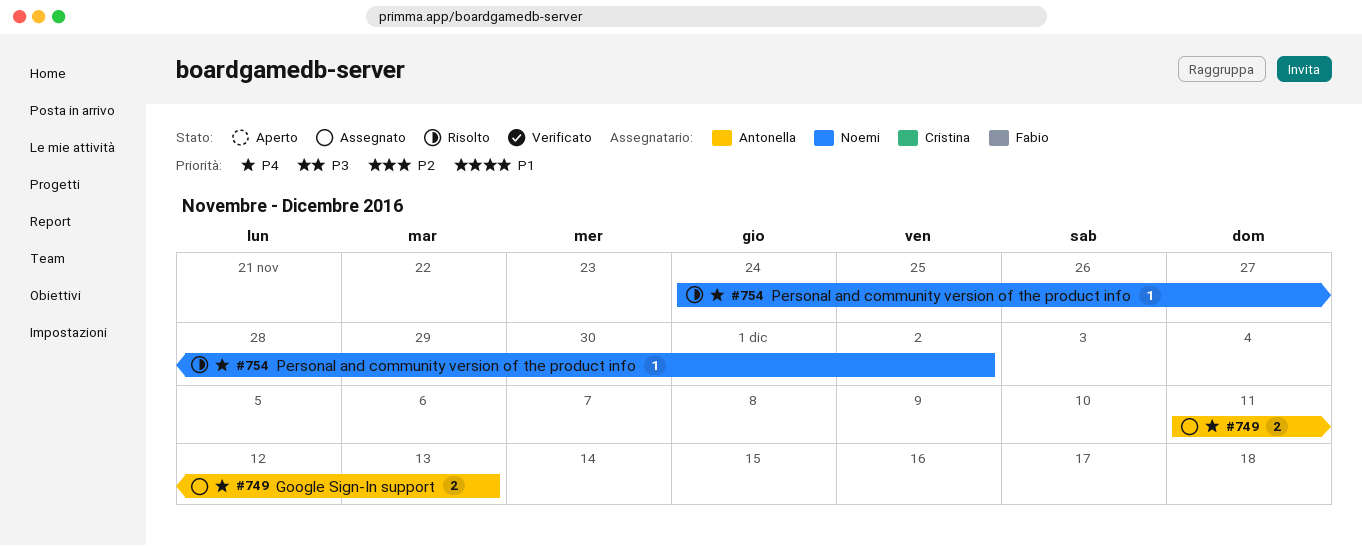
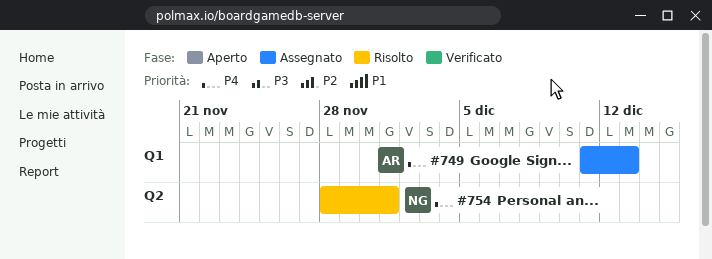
#754, start: Nov 24 -> Nov 28
#754, due: Dec 2 -> Dec 1

